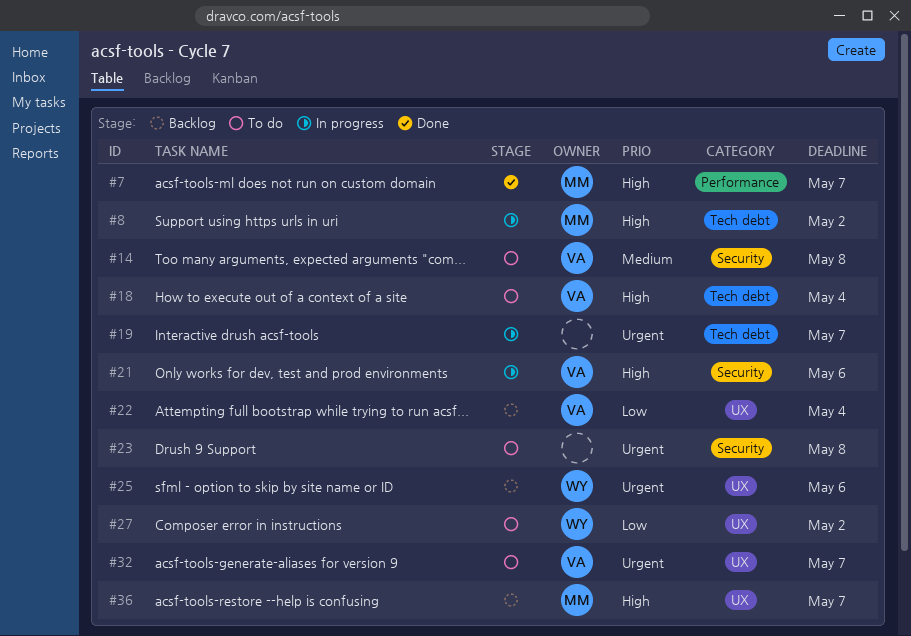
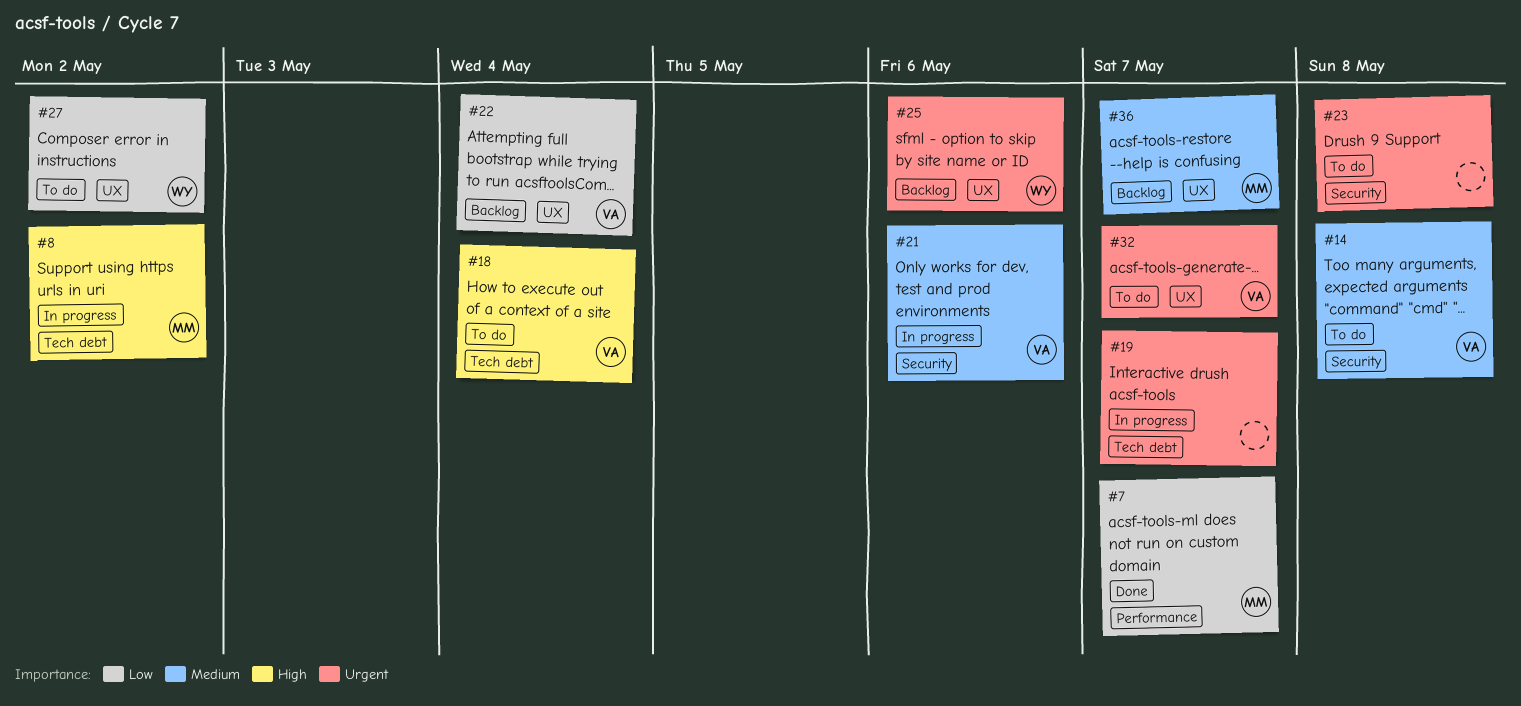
#7, priority: High -> Low
#21, priority: High -> Medium
#36, priority: High -> Medium

